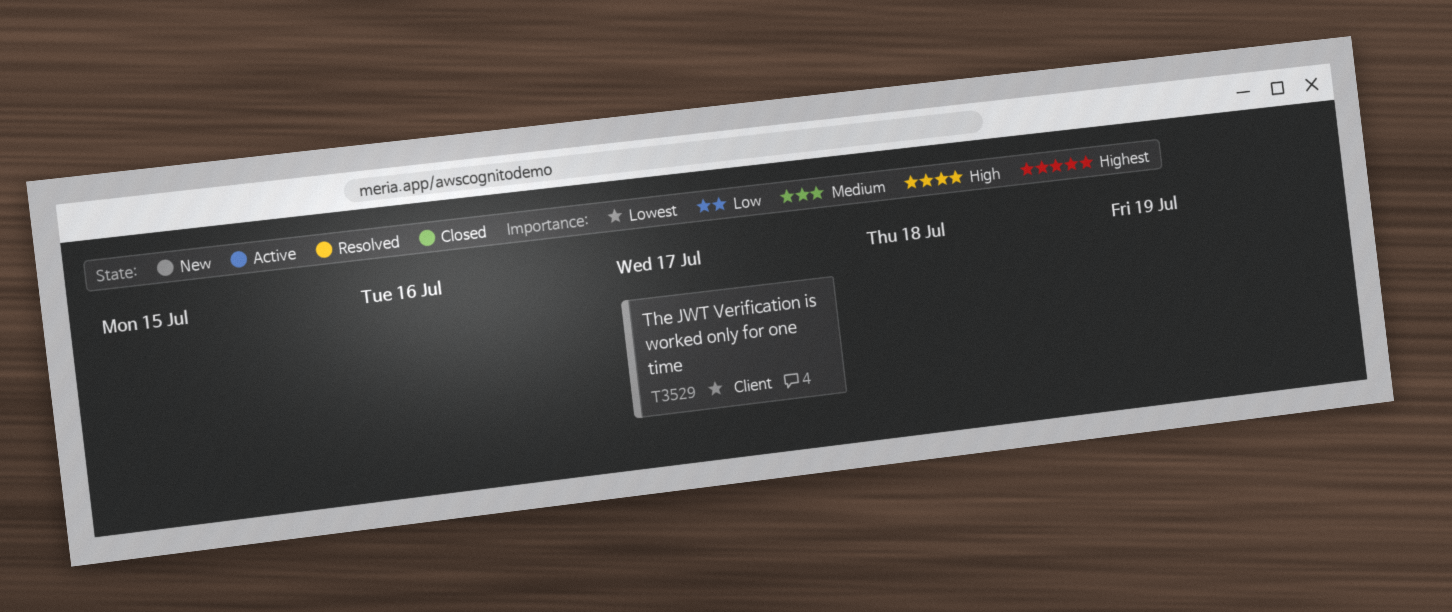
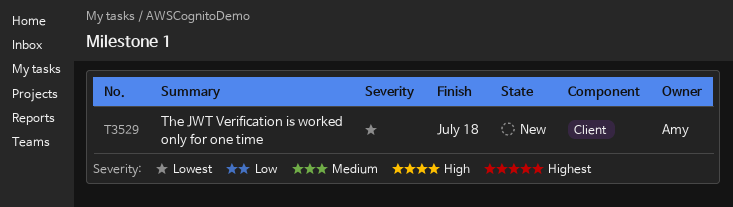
T3529, due: Jul 17 -> Jul 18

